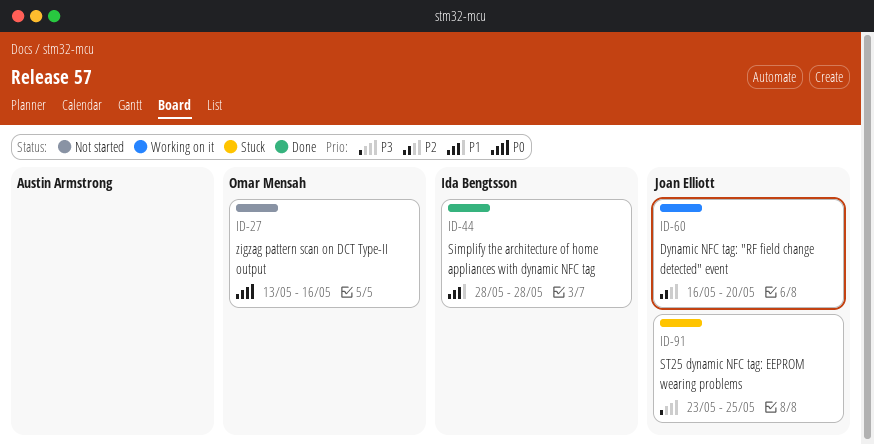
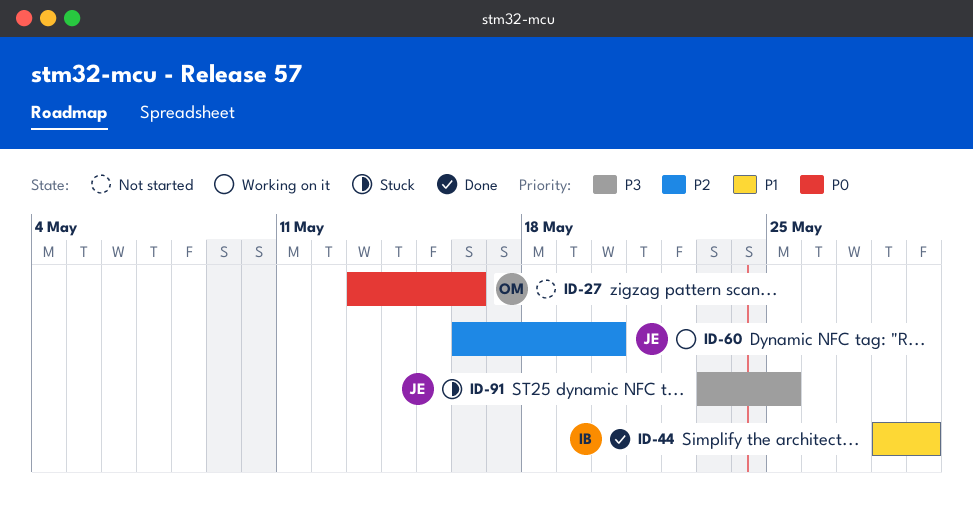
ID-44, due: May 28 -> May 29

